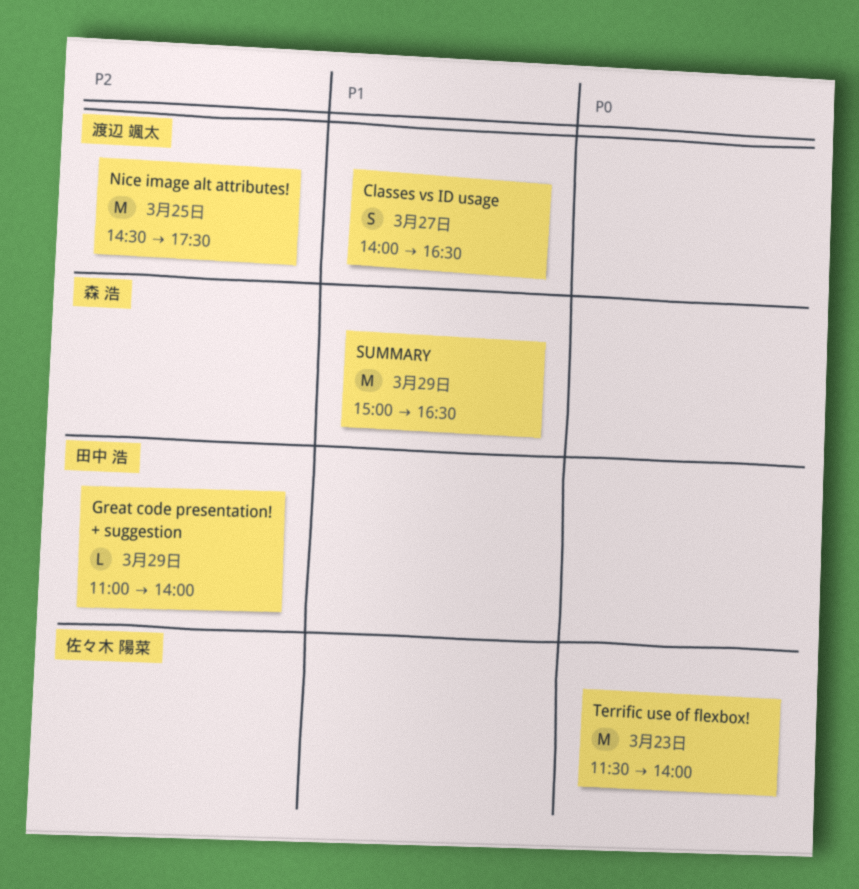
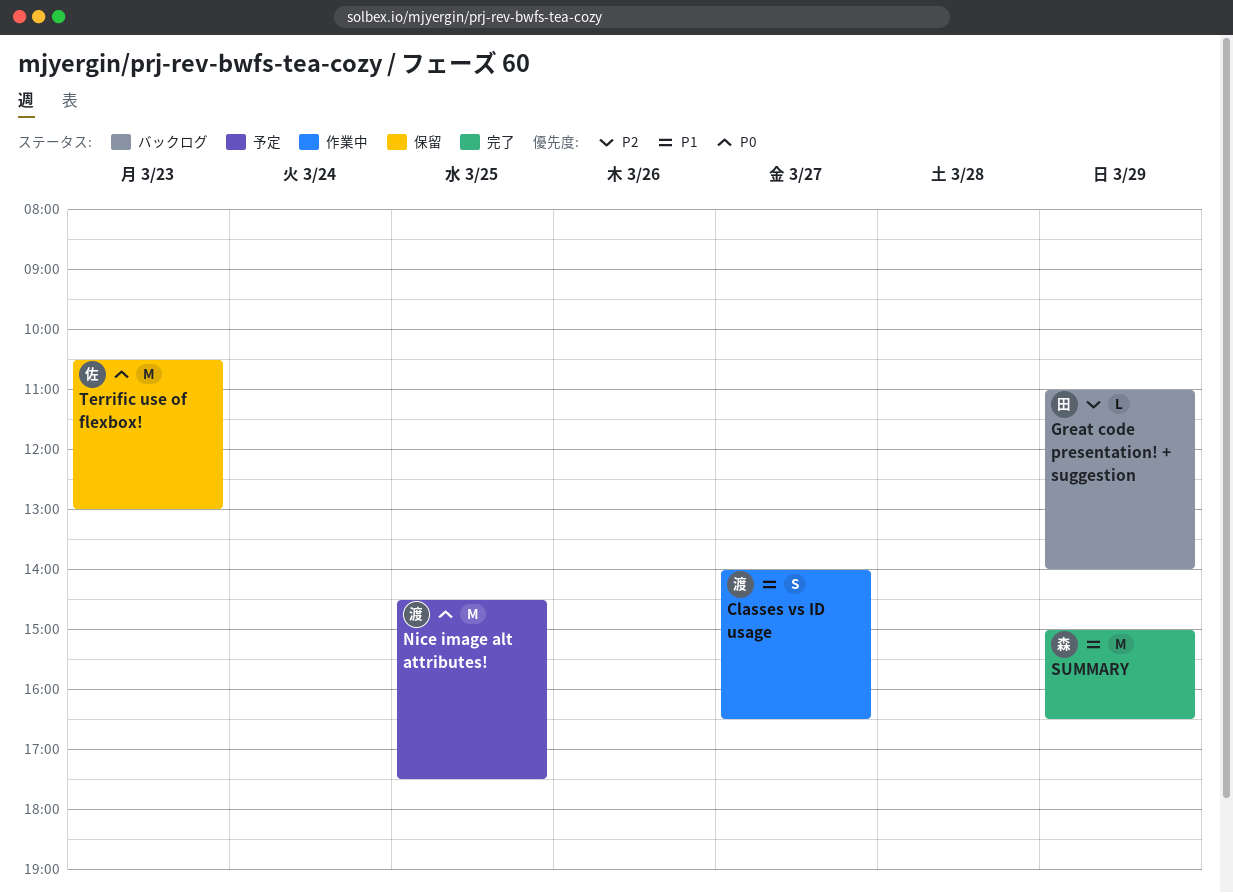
Nice image alt attributes!, priority: P2 -> P0
Terrific use of flexbox!, begins: 11:30 -> 10:30
Terrific use of flexbox!, ends: 14:00 -> 13:00

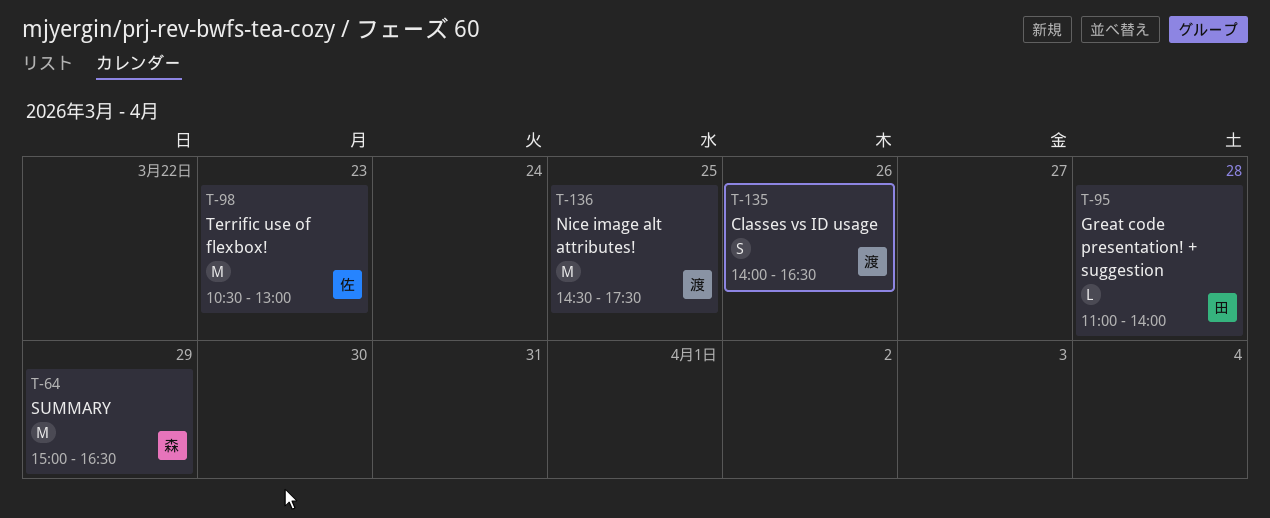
Classes vs ID usage, day: Mar 27 -> Mar 26
Great code presentation! + suggestion, day: Mar 29 -> Mar 28

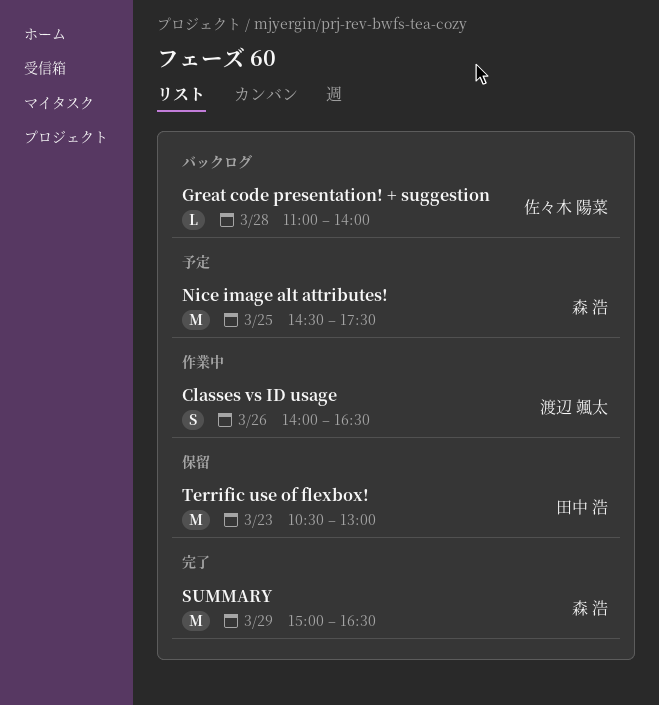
Great code presentation! + suggestion, owner: 田中 浩 -> 佐々木 陽菜
Nice image alt attributes!, owner: 渡辺 颯太 -> 森 浩
Terrific use of flexbox!, owner: 佐々木 陽菜 -> 田中 浩

